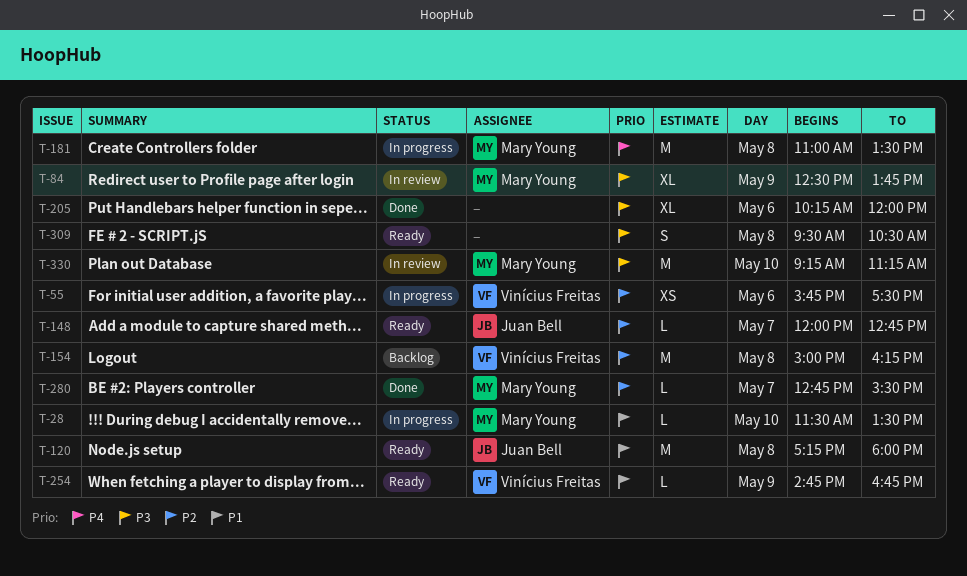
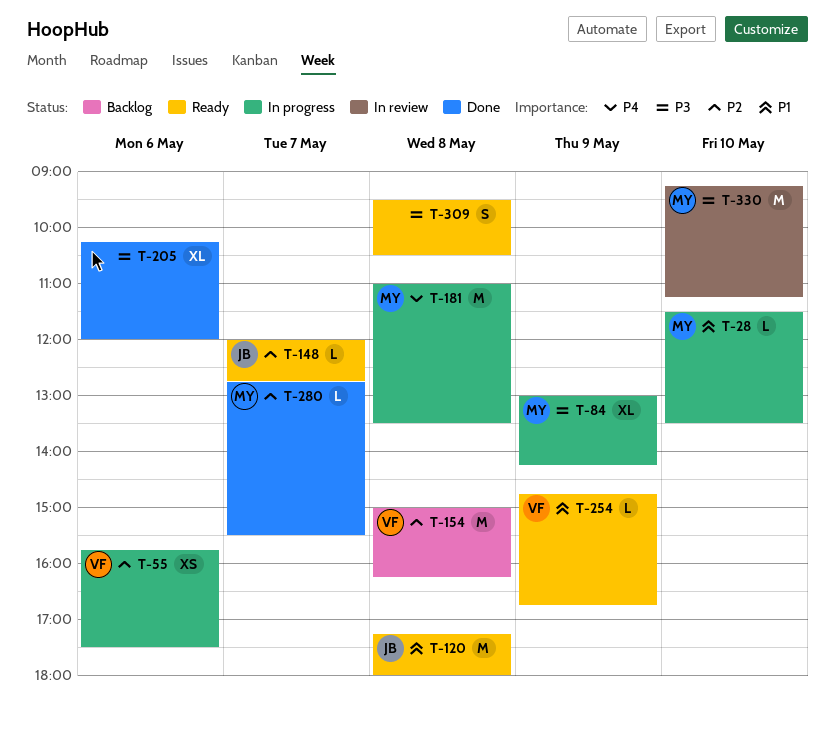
T-84, status: In review -> In progress
T-84, begins: 12:30 -> 13:00
T-84, ends: 13:45 -> 14:15

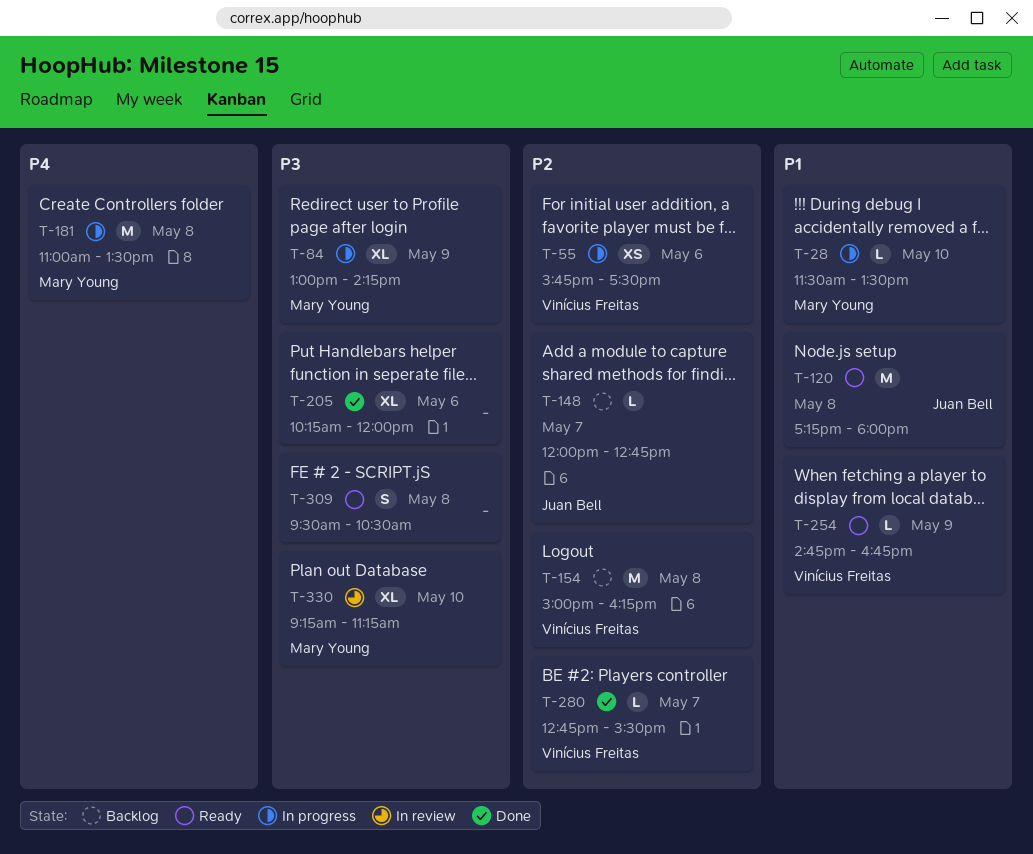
T-148, status: Ready -> Backlog
T-280, owner: Mary Young -> Vinícius Freitas
T-330, estimate: M -> XL

